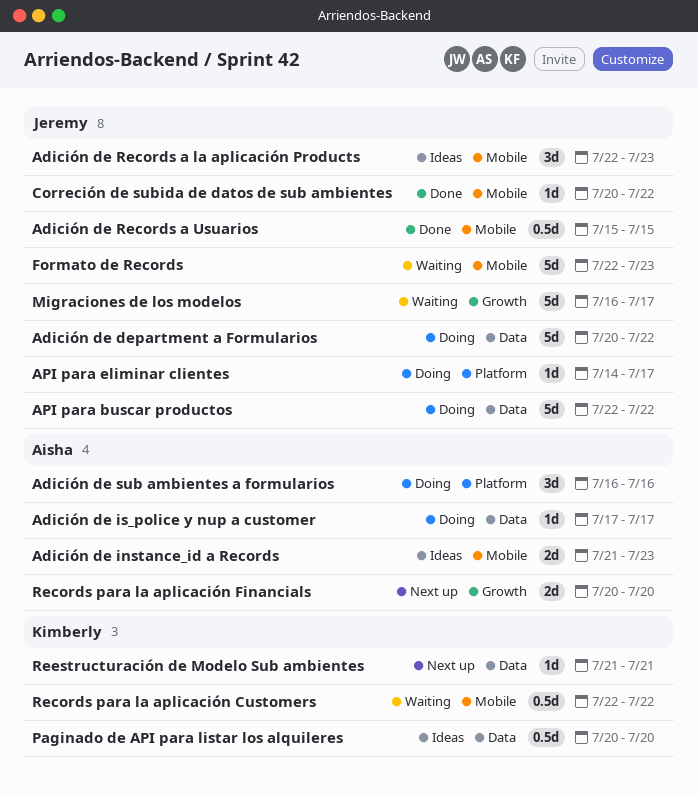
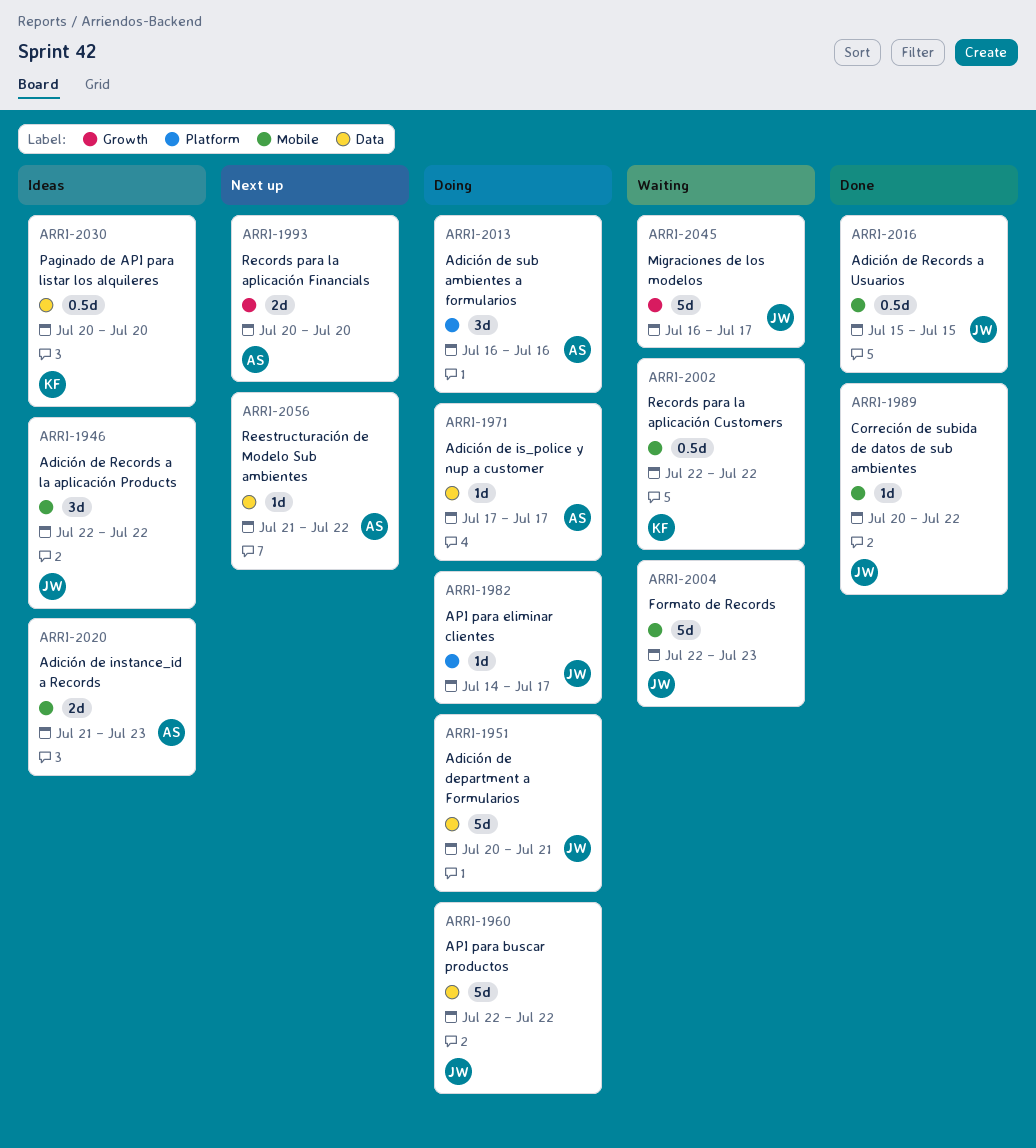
Adición de department a Formularios, due: Jul 22 -> Jul 21
Adición de Records a la aplicación Products, due: Jul 23 -> Jul 22
Reestructuración de Modelo Sub ambientes, owner: Kimberly -> Aisha
Reestructuración de Modelo Sub ambientes, due: Jul 21 -> Jul 22

